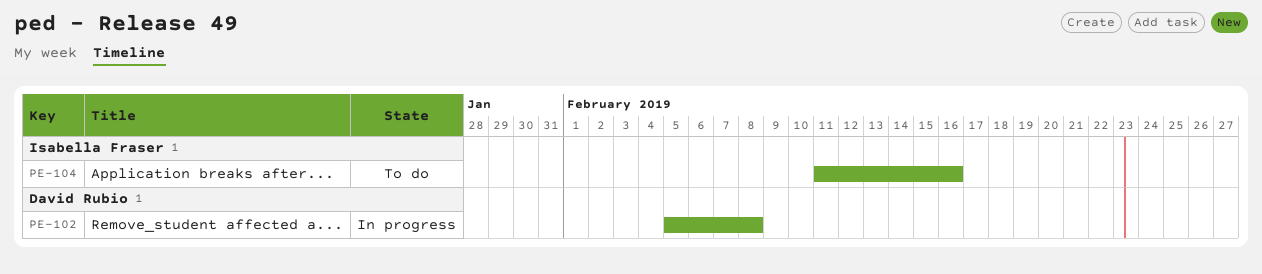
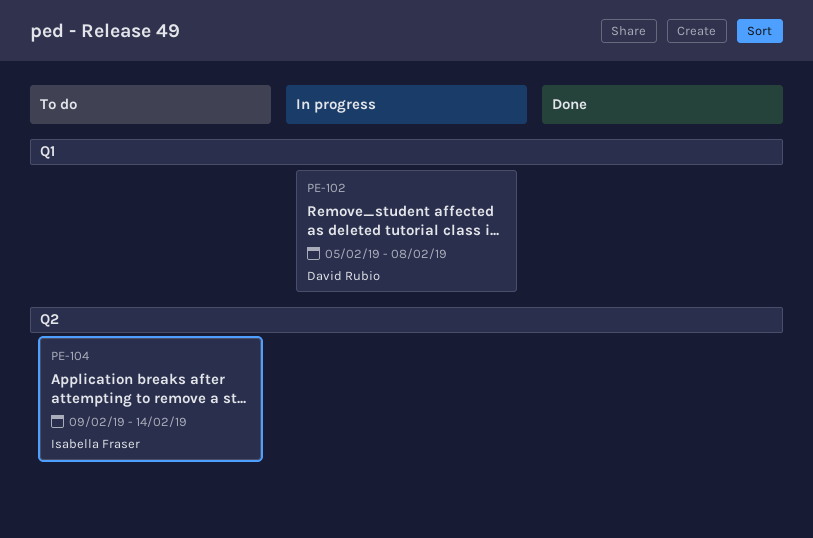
PE-104, start: Feb 11 -> Feb 9
PE-104, due: Feb 16 -> Feb 14

